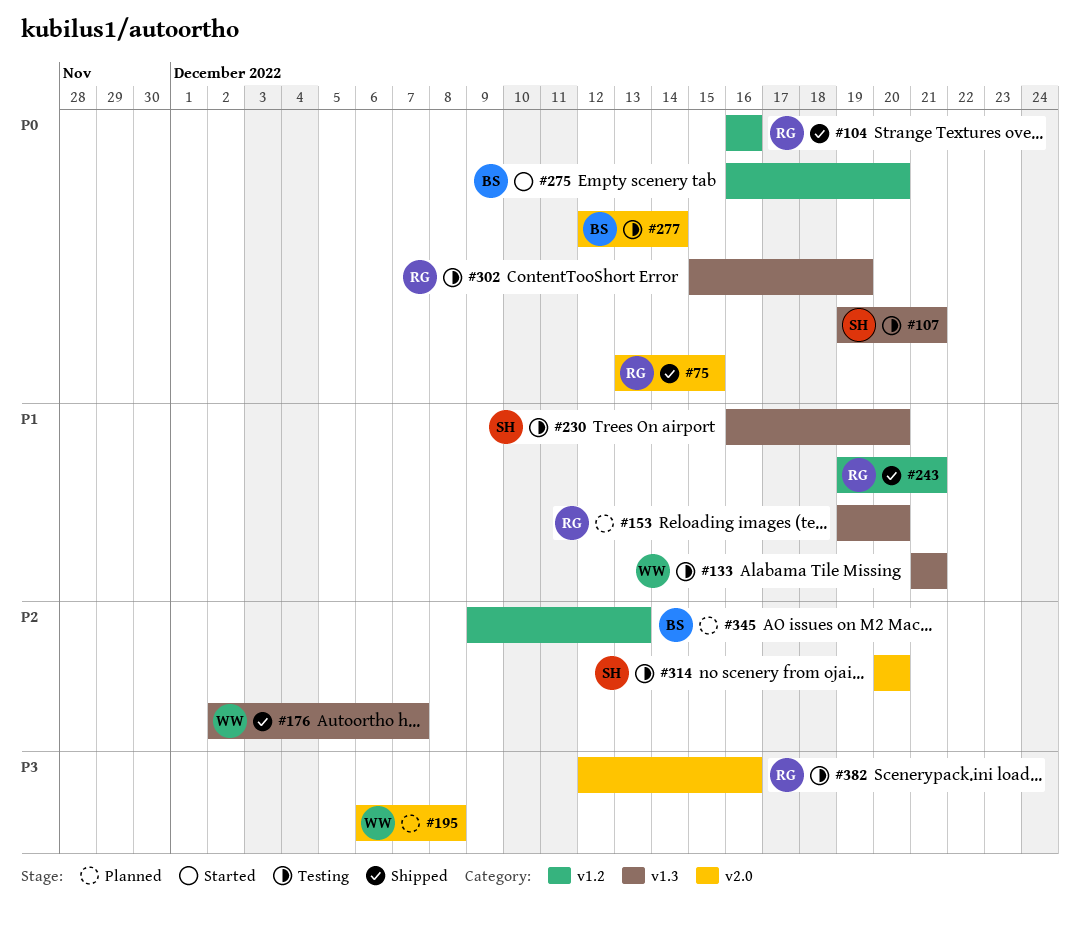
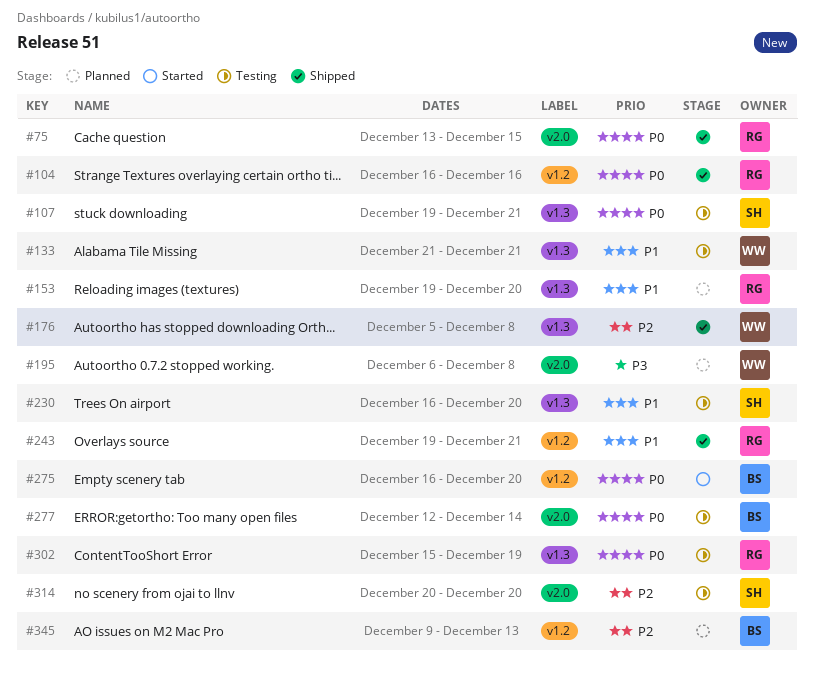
#176, start: Dec 2 -> Dec 5
#176, due: Dec 7 -> Dec 8
#382: present -> none

